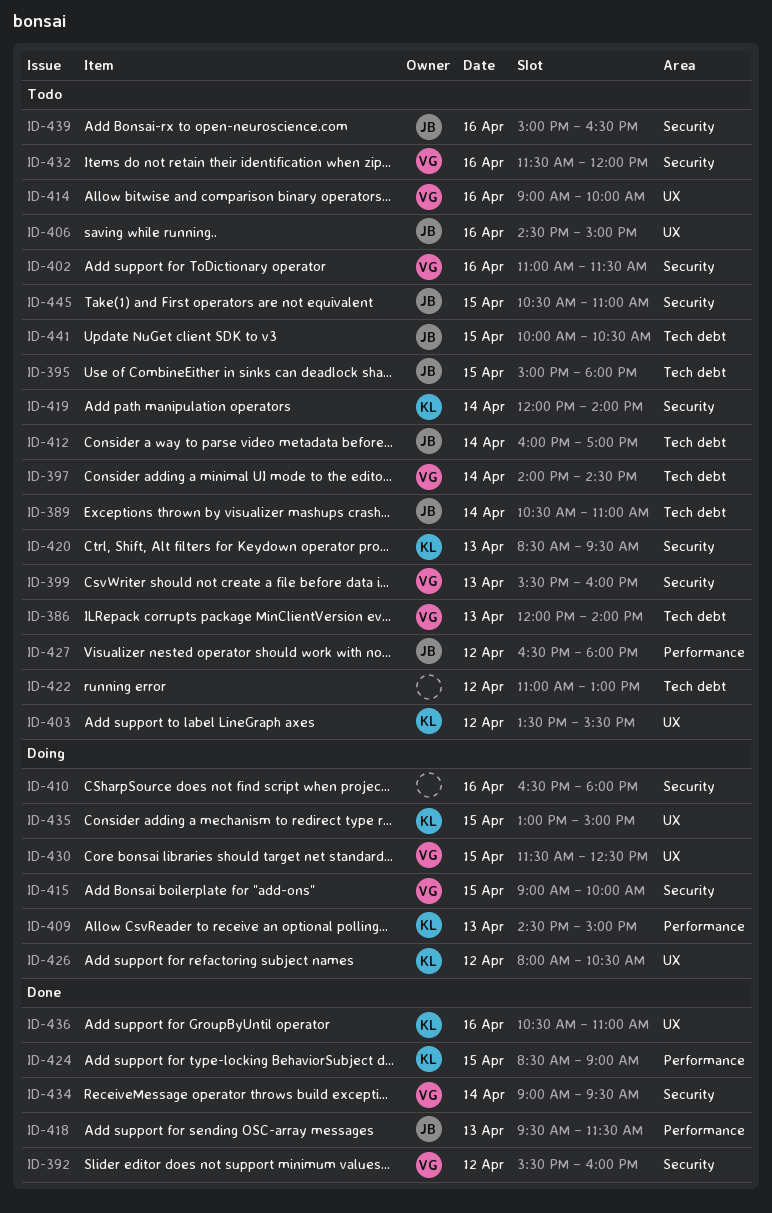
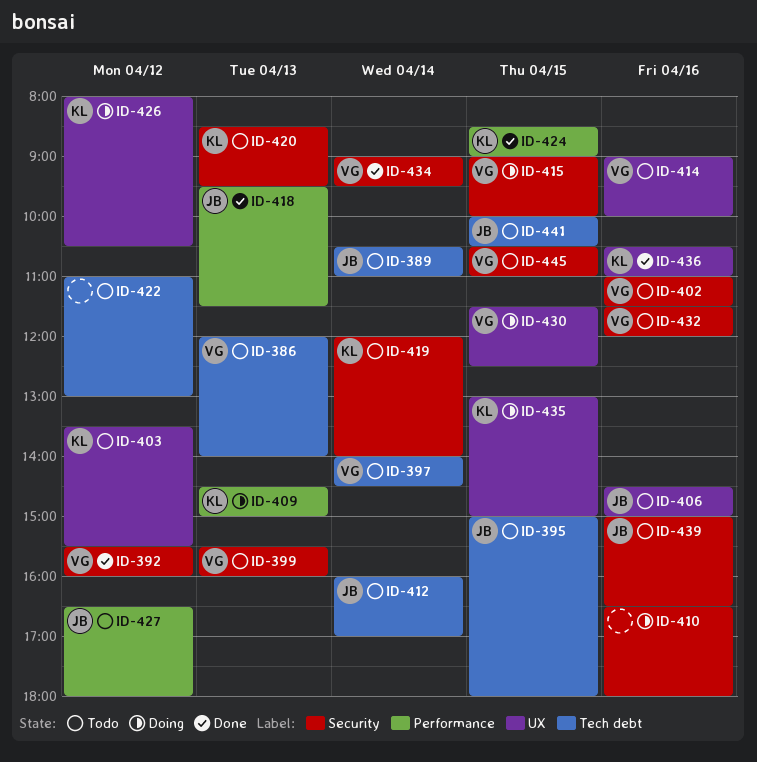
ID-445, owner: JB -> VG

